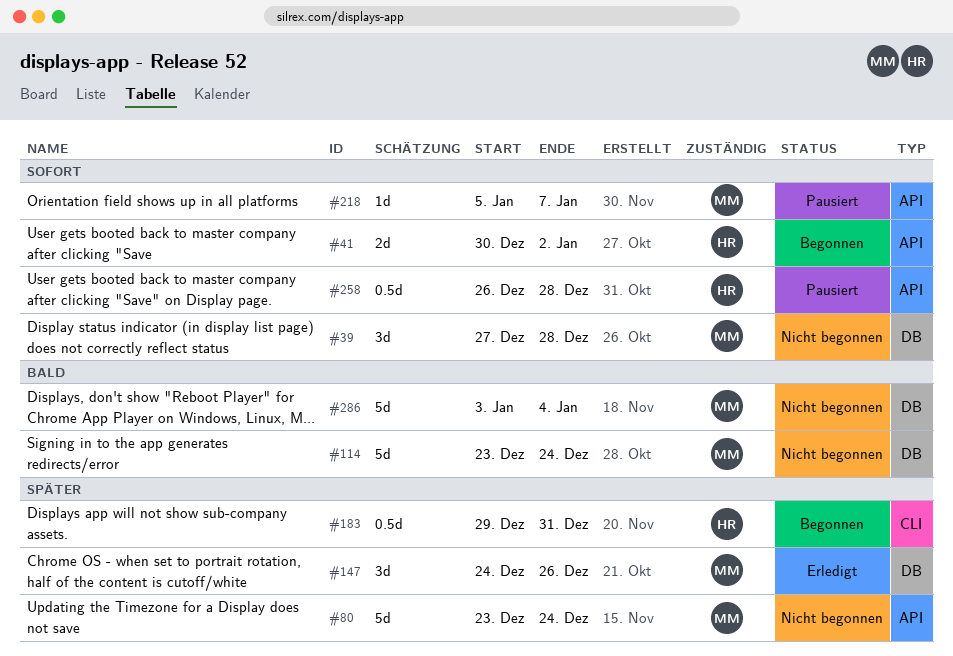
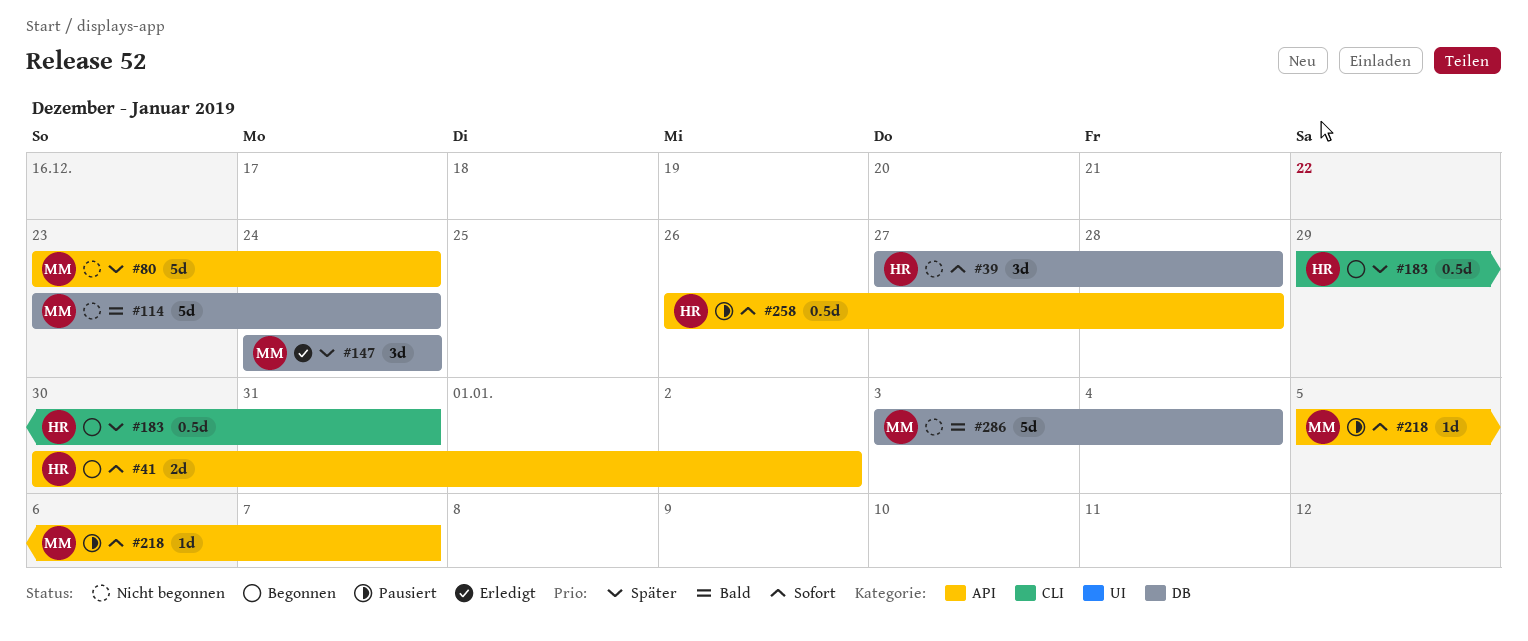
#39, owner: MM -> HR
#147, due: Dec 26 -> Dec 24

